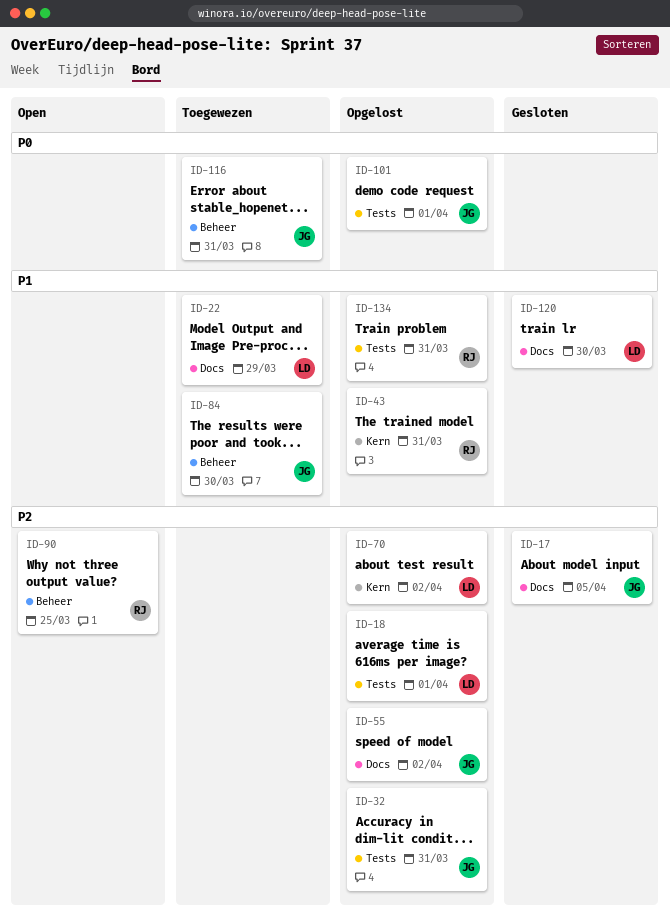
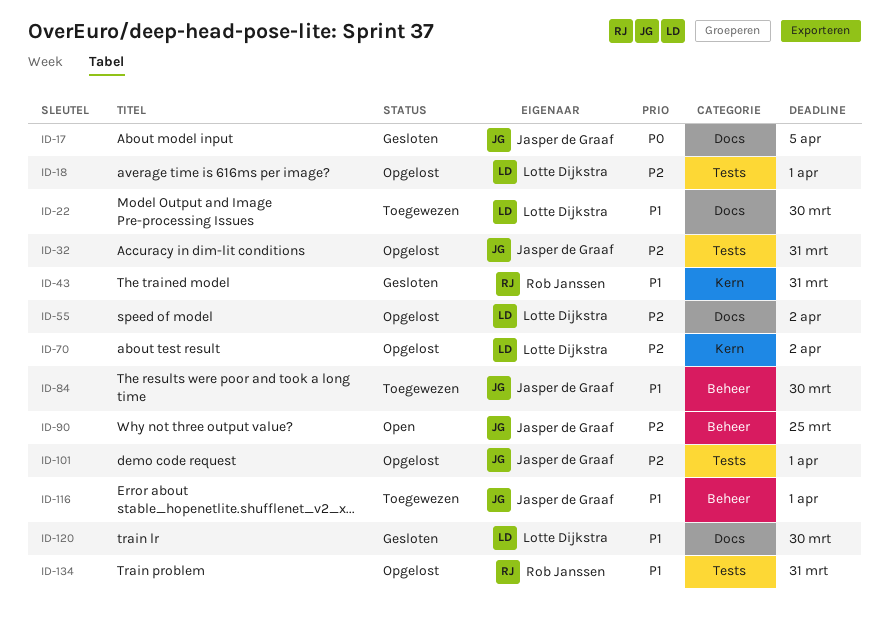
ID-17, priority: P2 -> P0
ID-22, due: Mar 29 -> Mar 30
ID-43, status: Opgelost -> Gesloten
ID-55, owner: Jasper de Graaf -> Lotte Dijkstra
ID-90, owner: Rob Janssen -> Jasper de Graaf
ID-101, priority: P0 -> P2
ID-116, priority: P0 -> P1
ID-116, due: Mar 31 -> Apr 1

